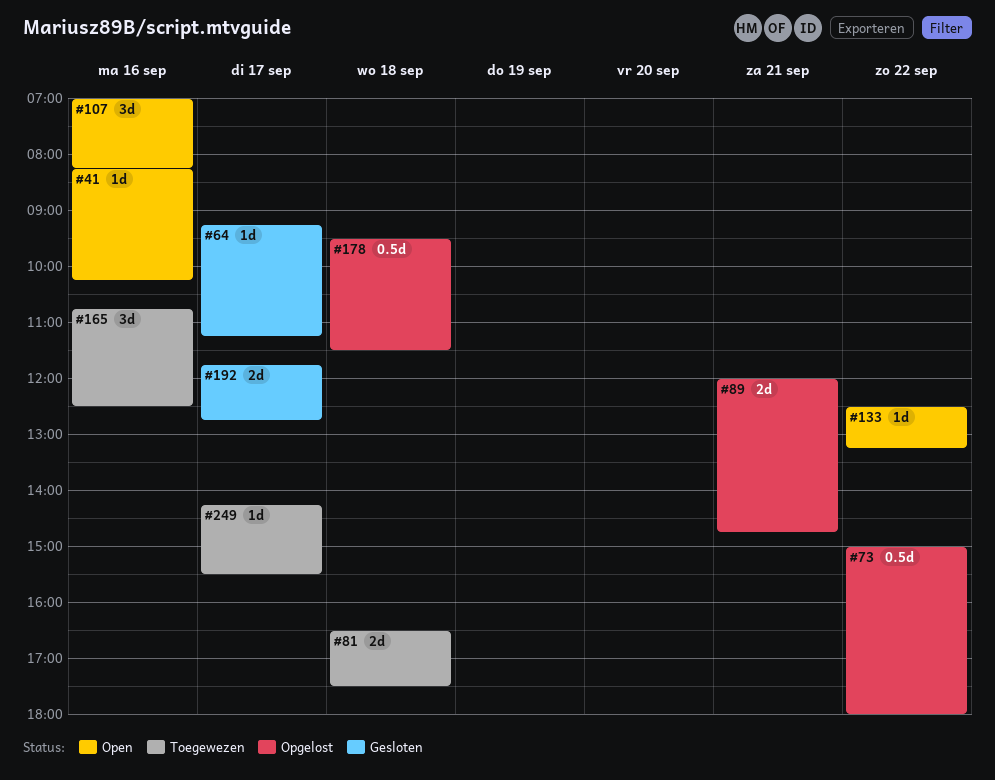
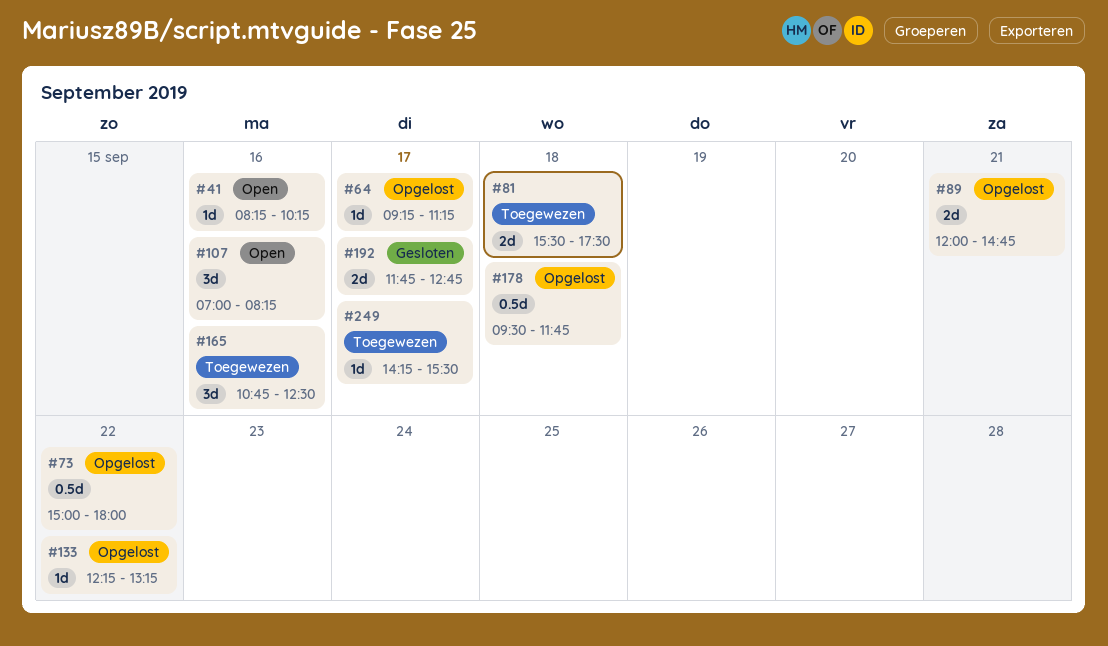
#64, status: Gesloten -> Opgelost
#81, begins: 16:30 -> 15:30
#133, status: Open -> Opgelost
#133, begins: 12:30 -> 12:15
#178, ends: 11:30 -> 11:45

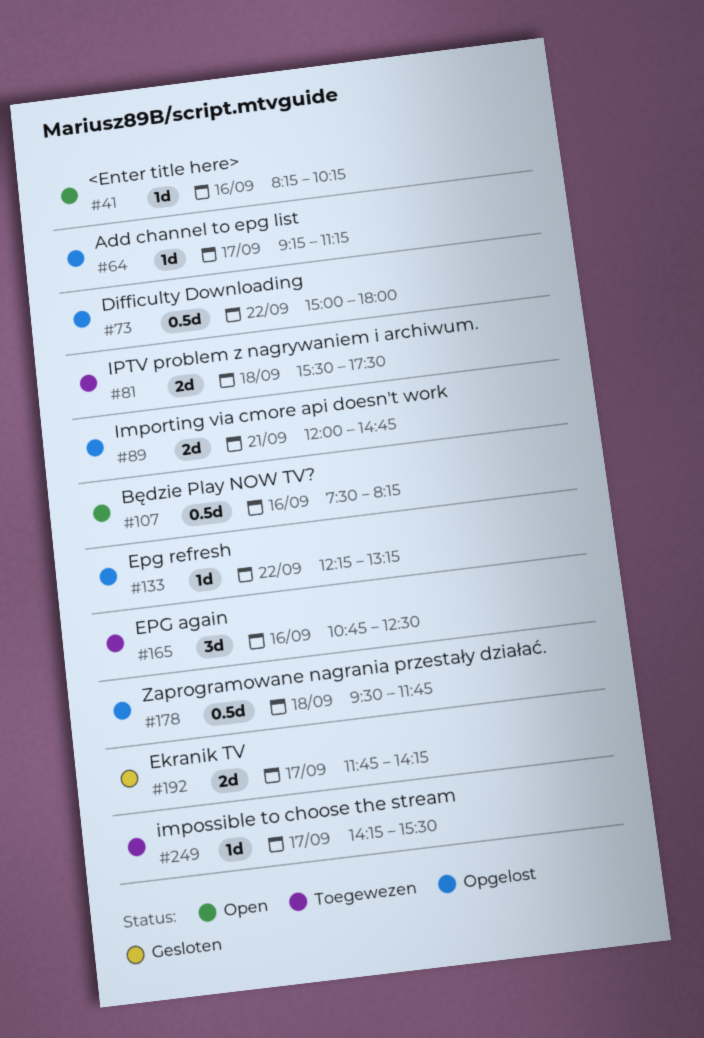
#107, estimate: 3d -> 0.5d
#107, begins: 07:00 -> 07:30
#192, ends: 12:45 -> 14:15

